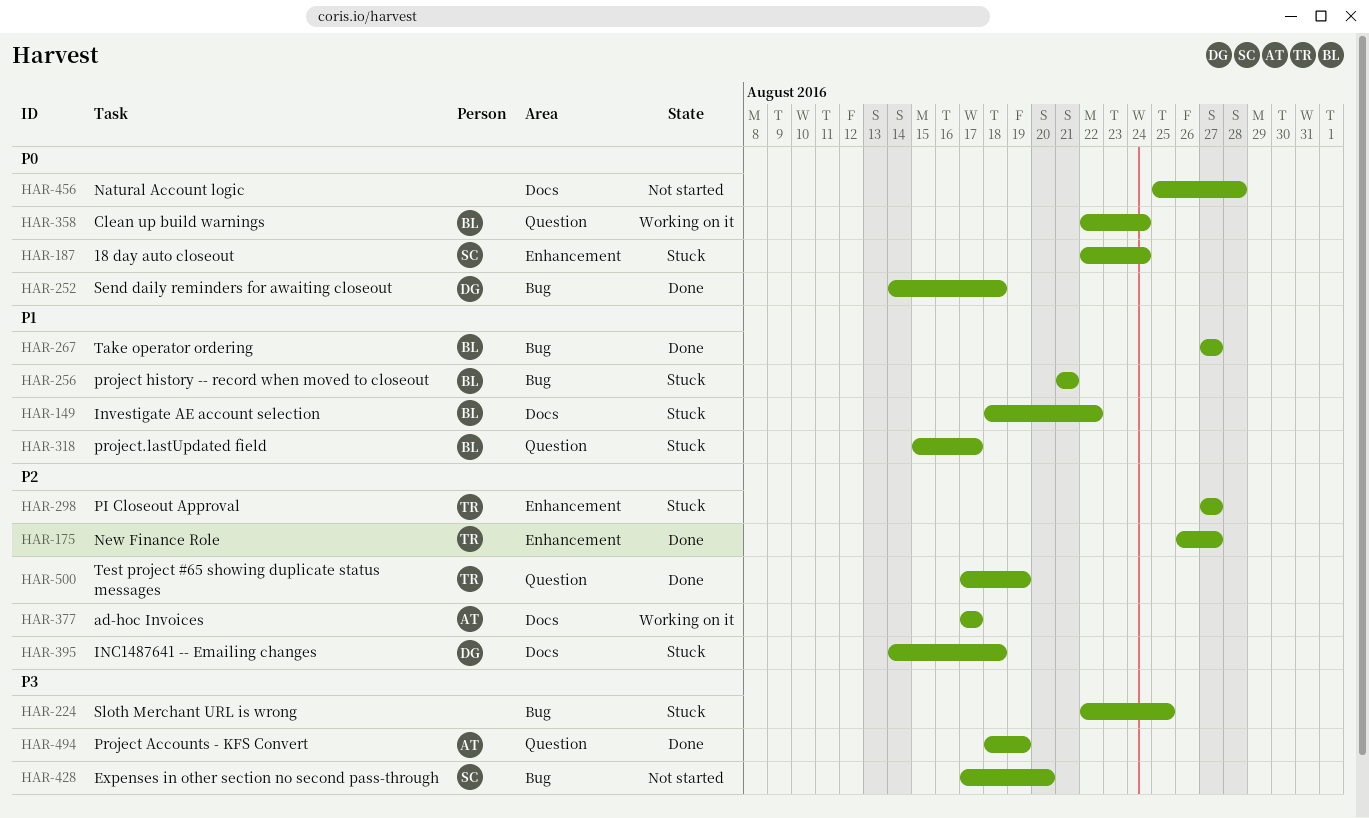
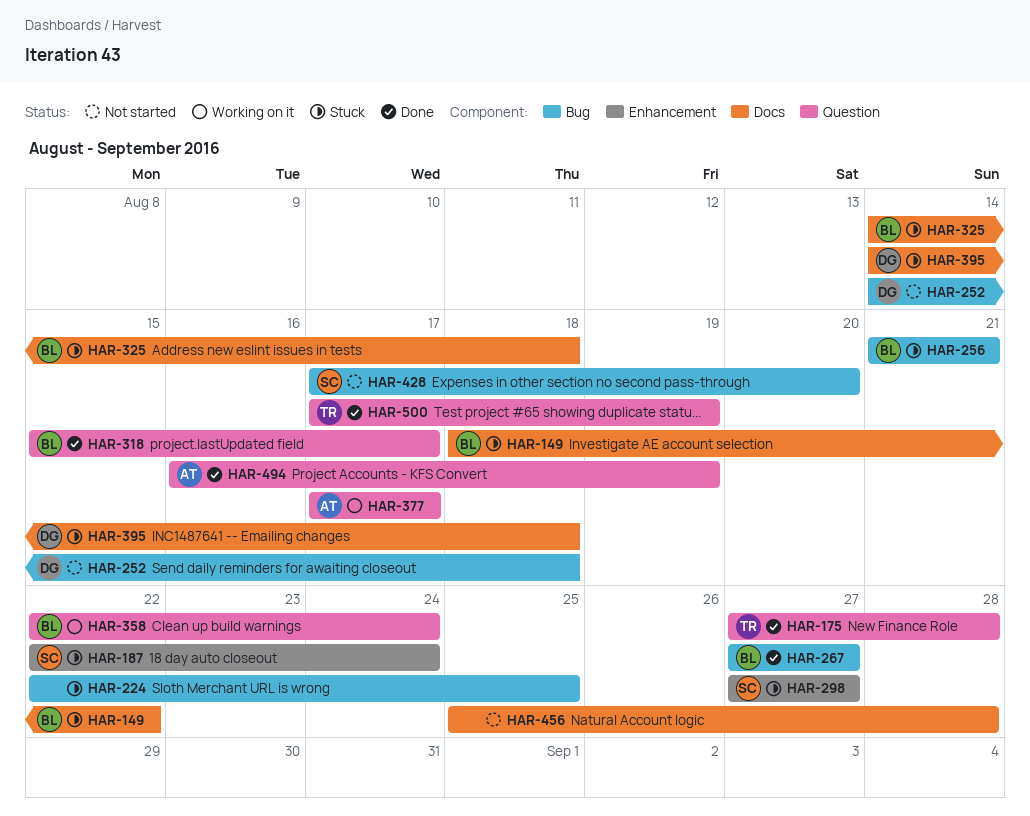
HAR-175, label: Enhancement -> Question
HAR-175, start: Aug 26 -> Aug 27
HAR-175, due: Aug 27 -> Aug 28
HAR-252, status: Done -> Not started
HAR-298, owner: TR -> SC
HAR-318, status: Stuck -> Done
HAR-325: none -> present
HAR-377, label: Docs -> Question
HAR-494, start: Aug 18 -> Aug 16

